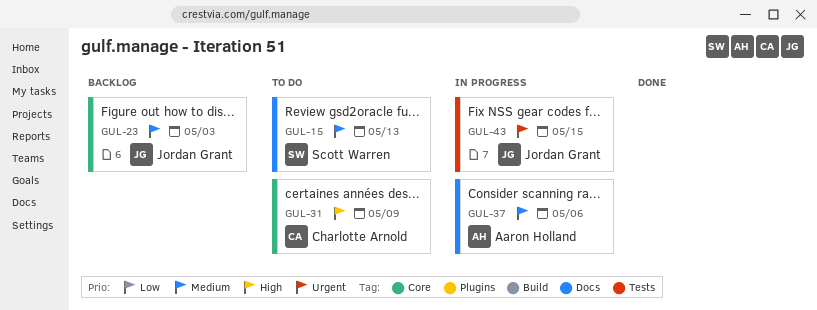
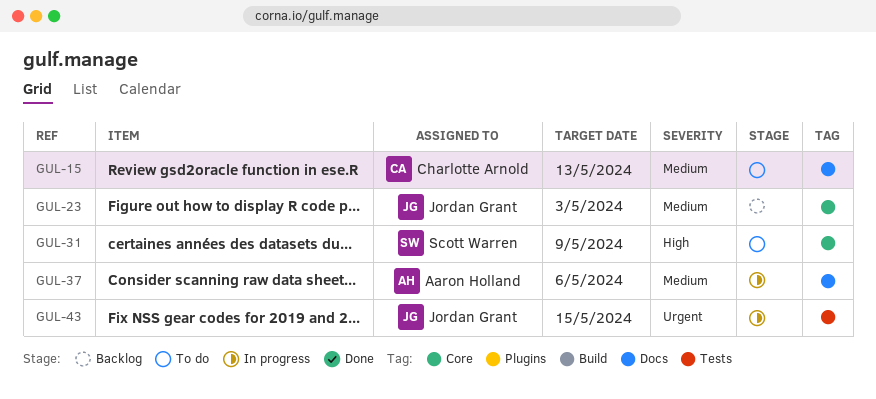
GUL-15, owner: Scott Warren -> Charlotte Arnold
GUL-31, owner: Charlotte Arnold -> Scott Warren

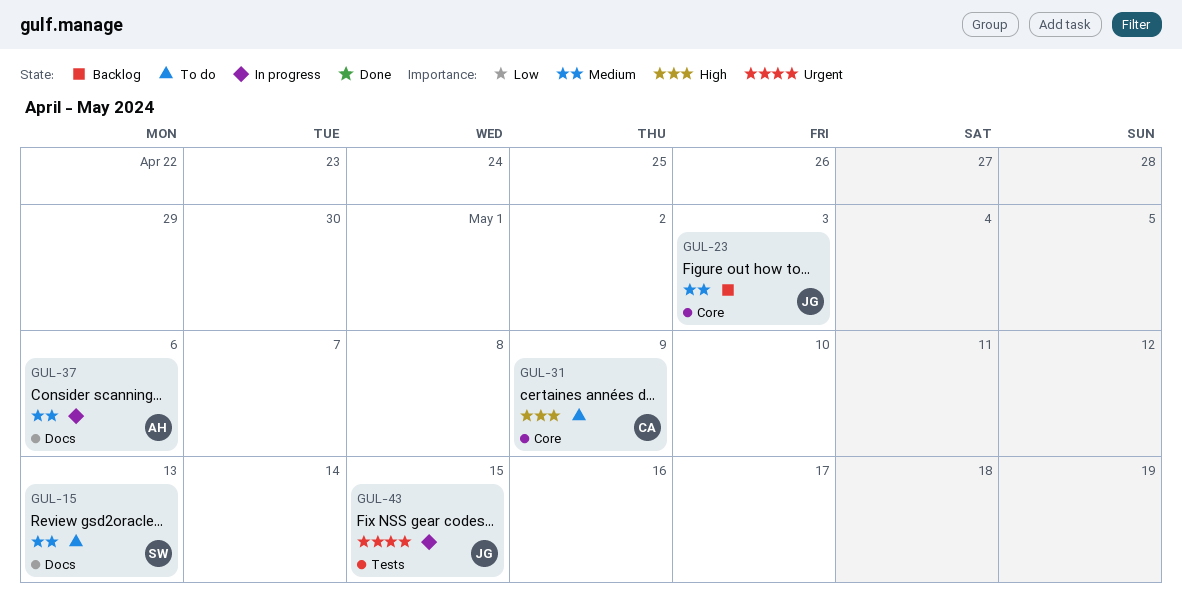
GUL-15, owner: Charlotte Arnold -> Scott Warren
GUL-31, owner: Scott Warren -> Charlotte Arnold

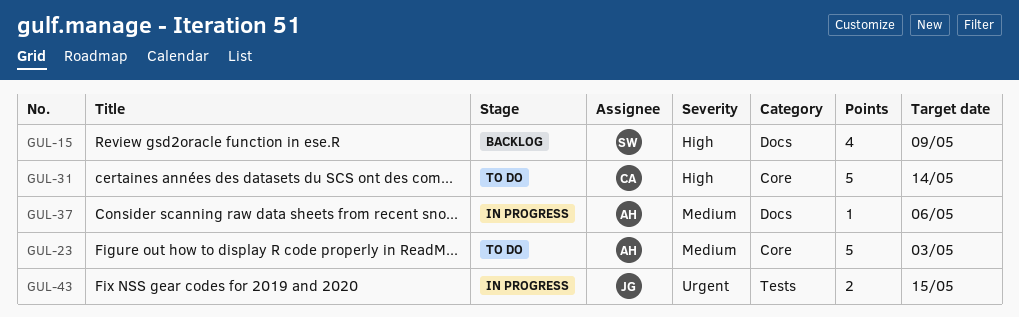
GUL-15, status: To do -> Backlog
GUL-15, priority: Medium -> High
GUL-15, due: May 13 -> May 9
GUL-23, status: Backlog -> To do
GUL-23, owner: JG -> AH
GUL-31, due: May 9 -> May 14

